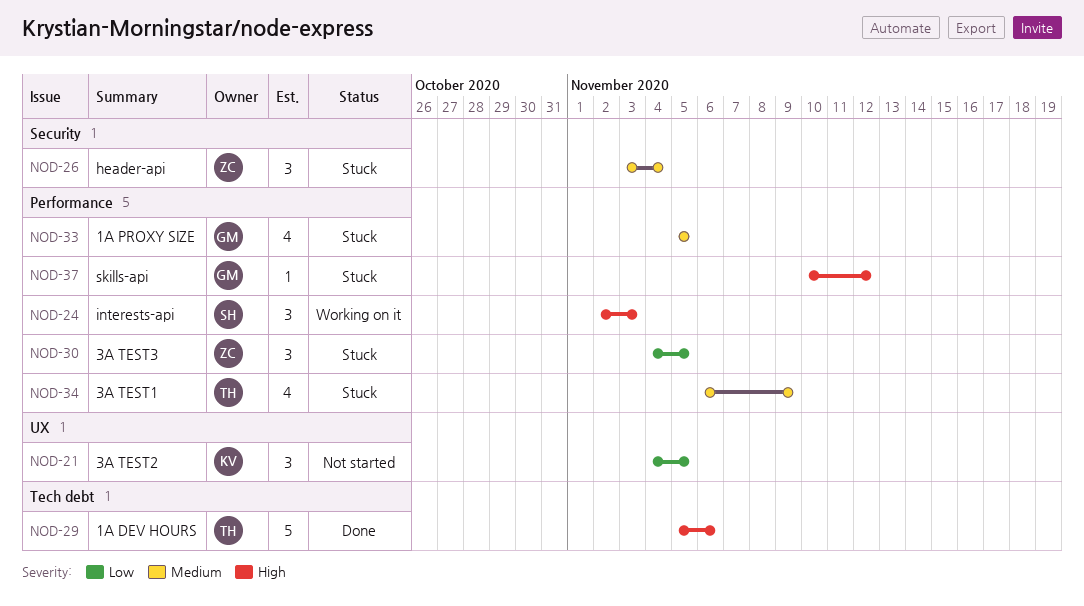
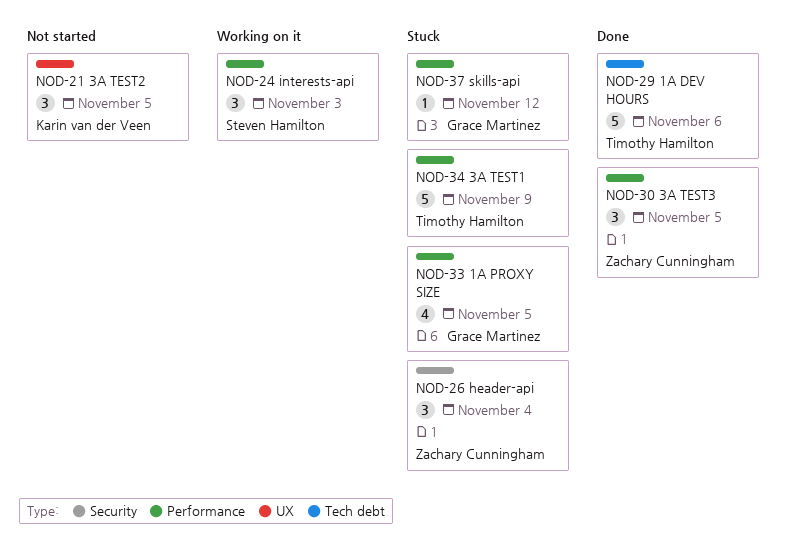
NOD-30, status: Stuck -> Done
NOD-34, estimate: 4 -> 5

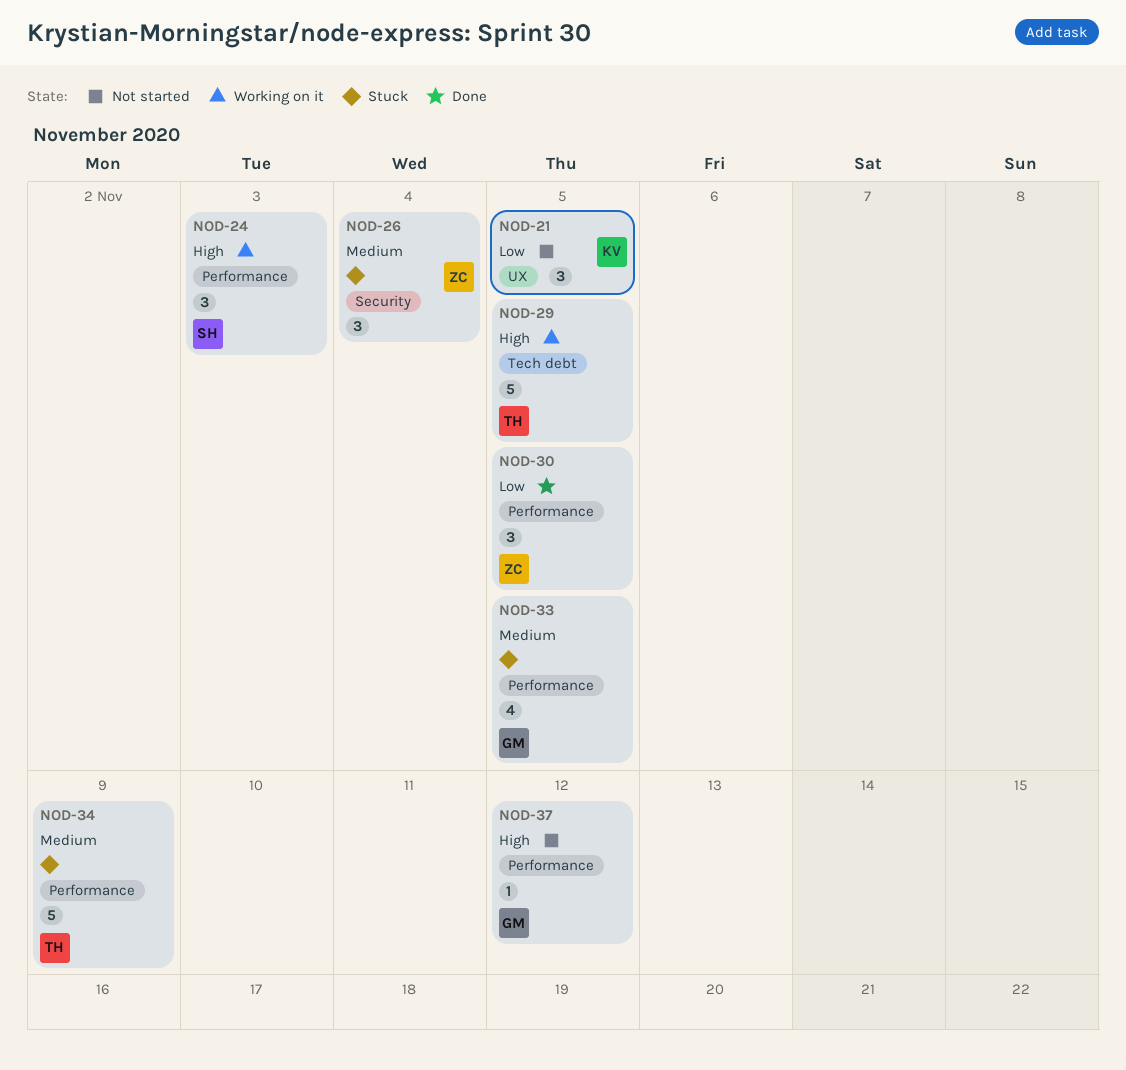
NOD-29, status: Done -> Working on it
NOD-29, due: Nov 6 -> Nov 5
NOD-37, status: Stuck -> Not started

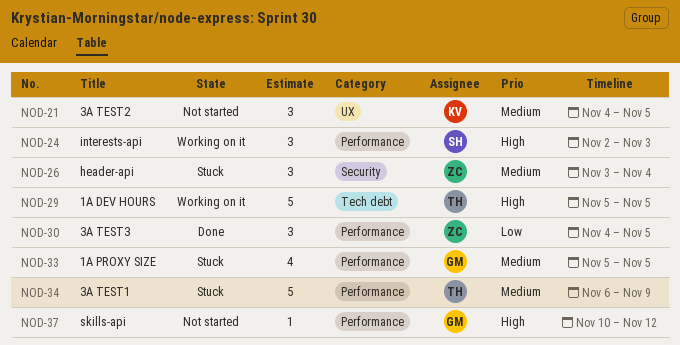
NOD-21, priority: Low -> Medium

